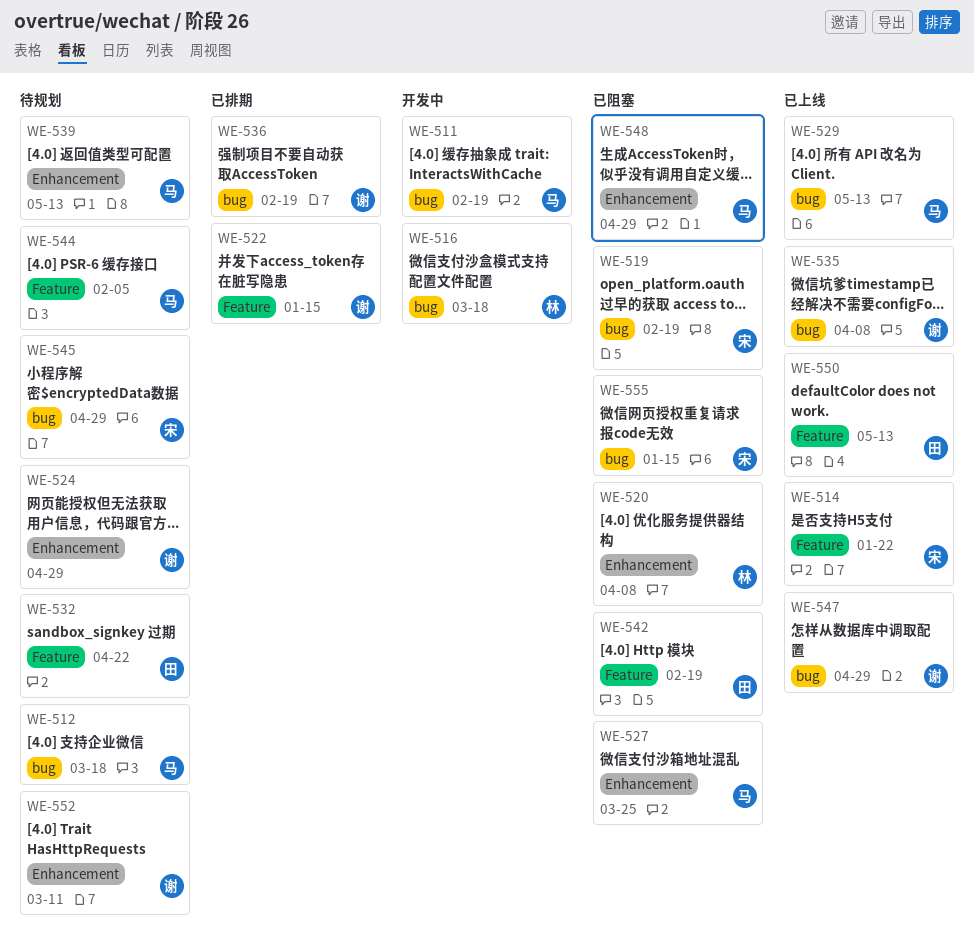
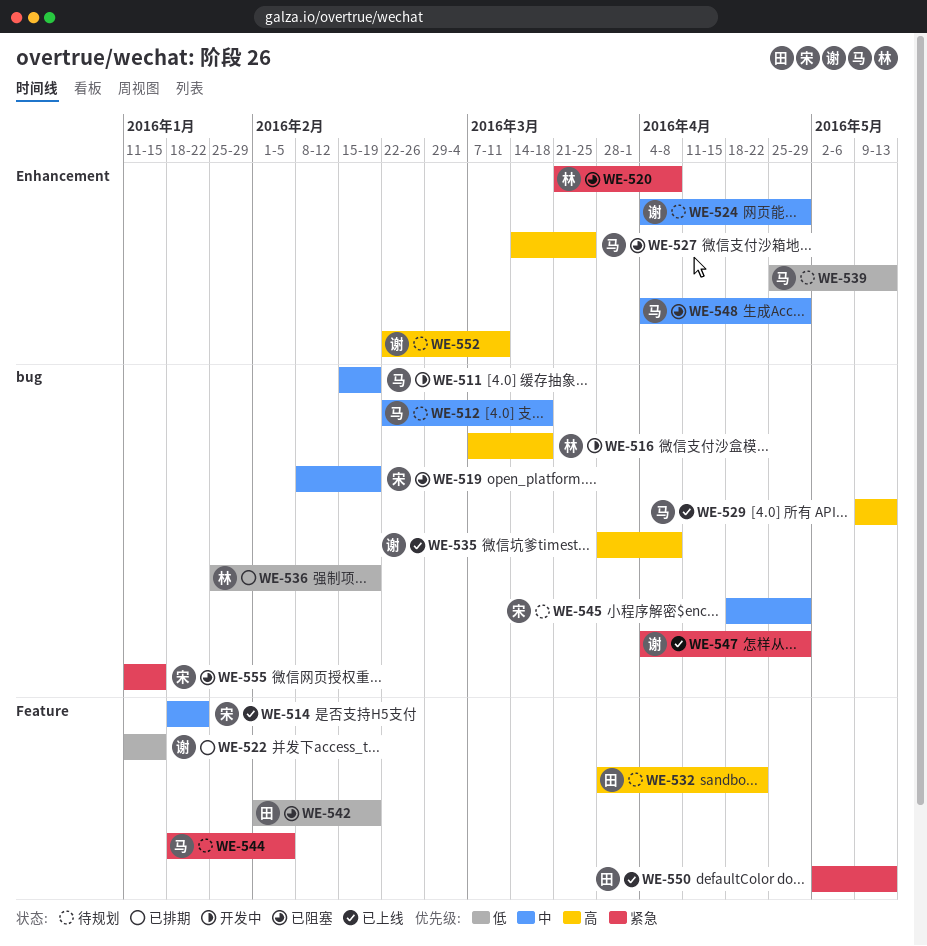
WE-536, owner: 谢 -> 林

